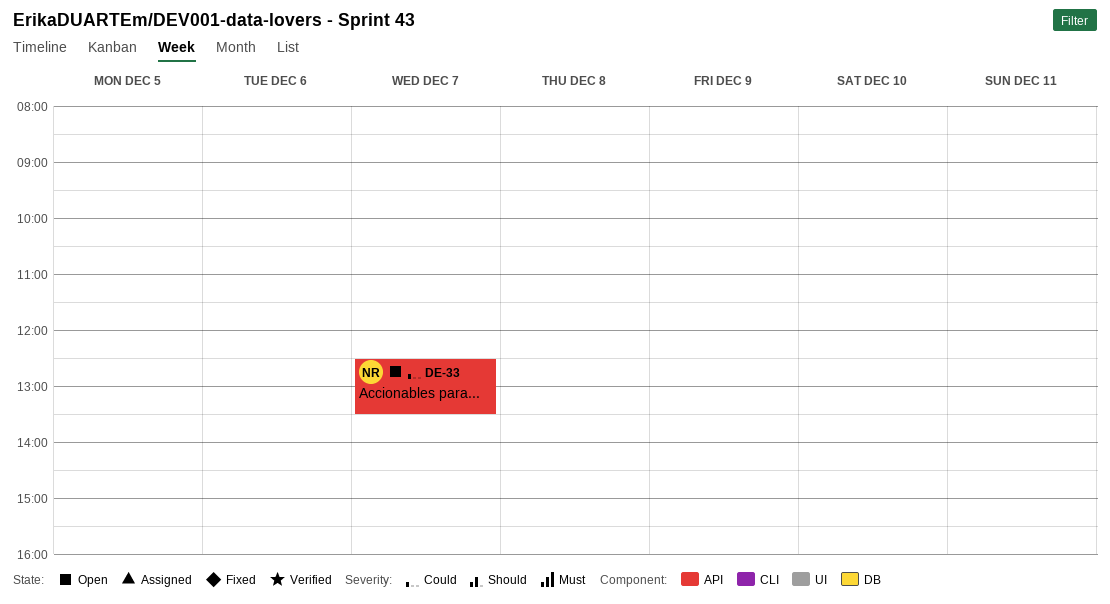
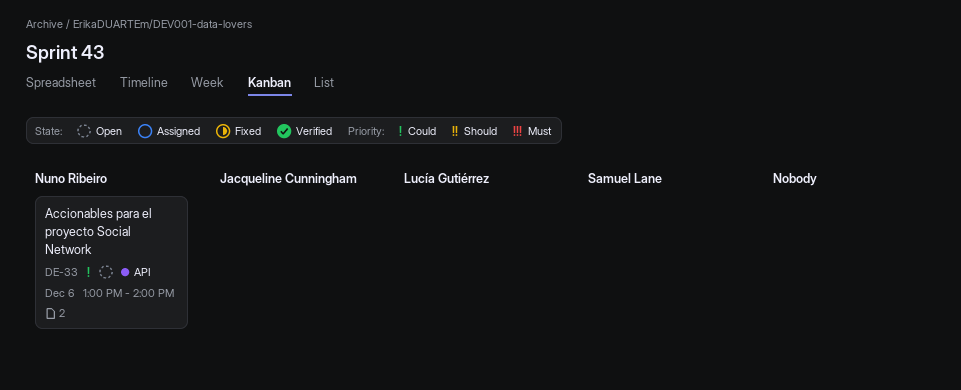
DE-33, day: Dec 7 -> Dec 6
DE-33, begins: 12:30 -> 13:00
DE-33, ends: 13:30 -> 14:00

